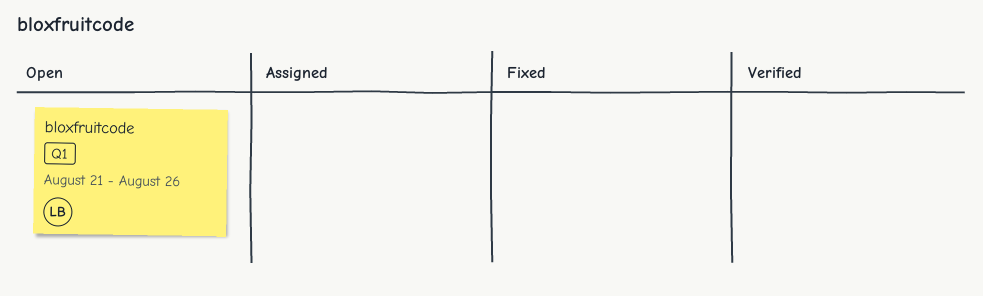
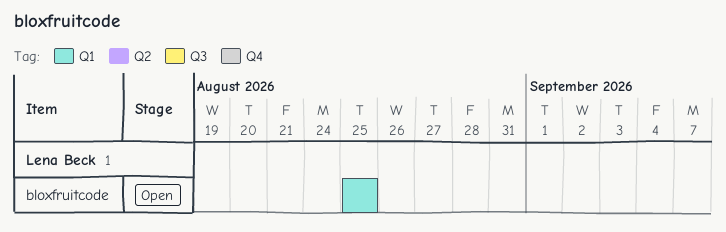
bloxfruitcode, start: Aug 21 -> Aug 25
bloxfruitcode, due: Aug 26 -> Aug 25

